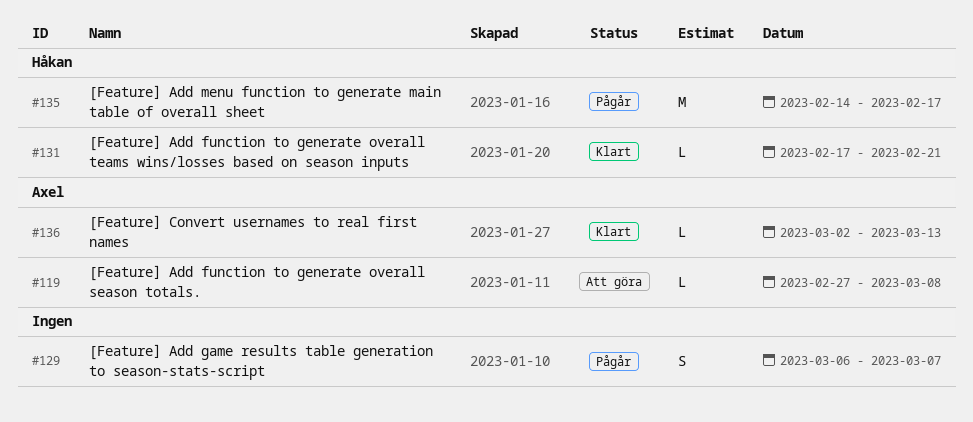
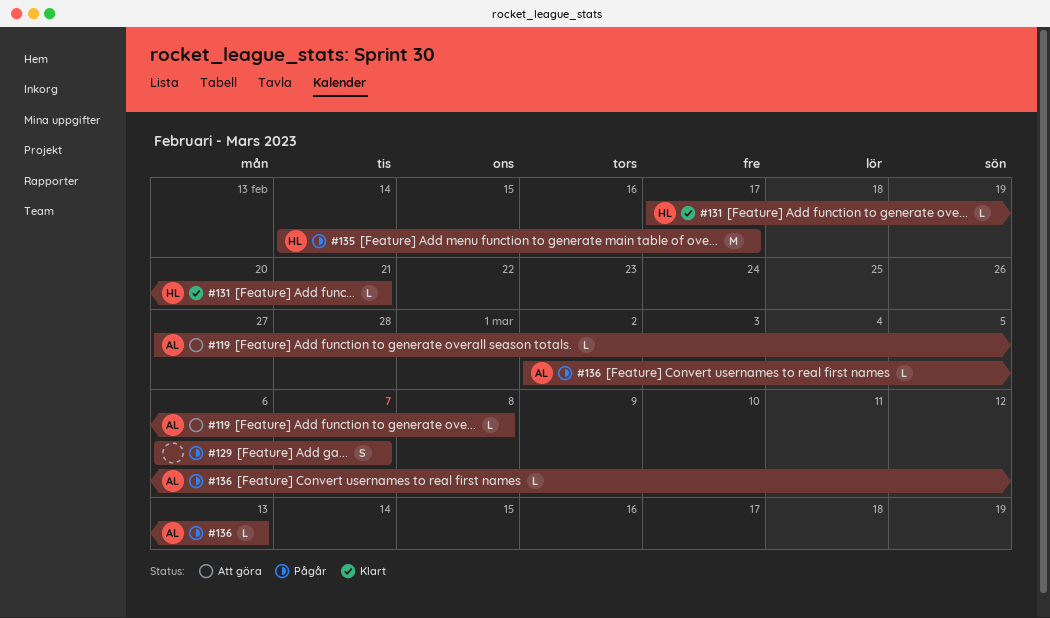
#136, status: Klart -> Pågår

